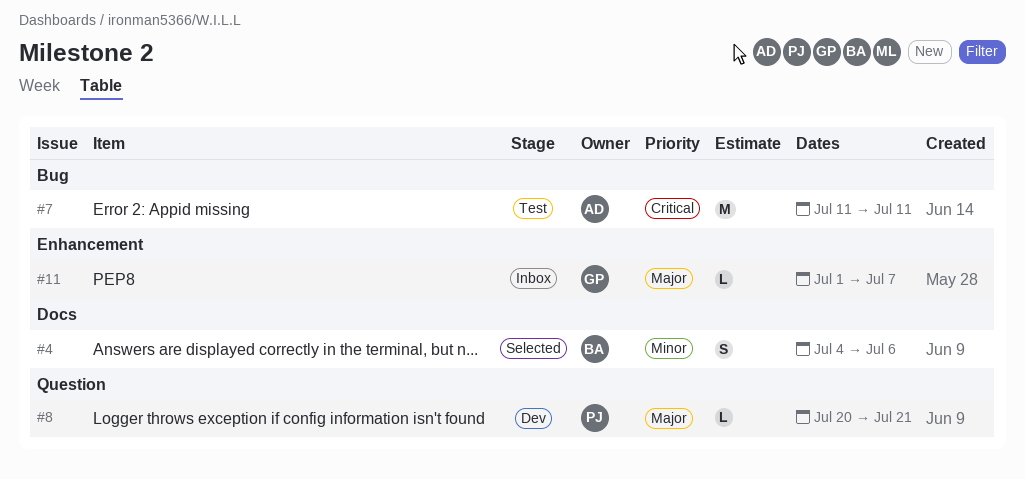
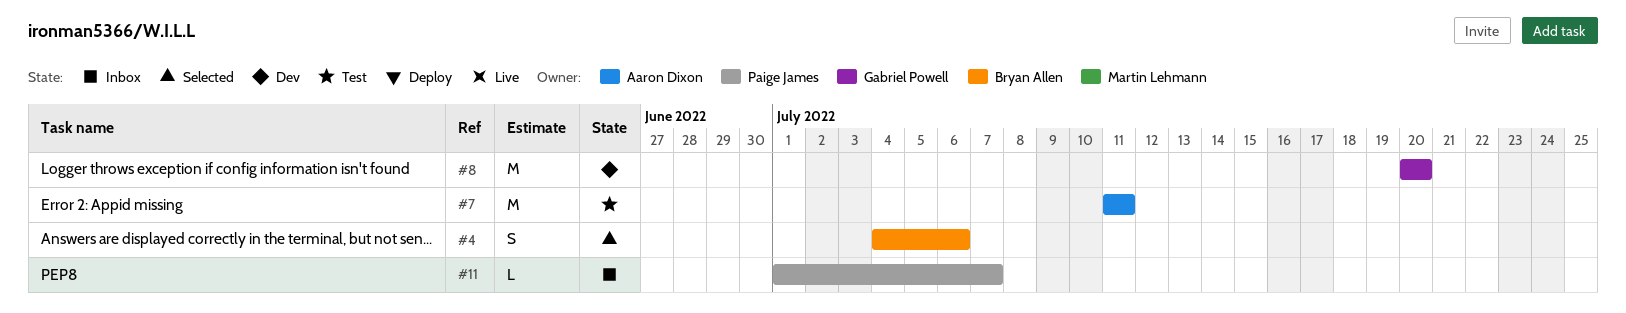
#8, owner: Paige James -> Gabriel Powell
#8, estimate: L -> M
#8, due: Jul 21 -> Jul 20
#11, owner: Gabriel Powell -> Paige James

